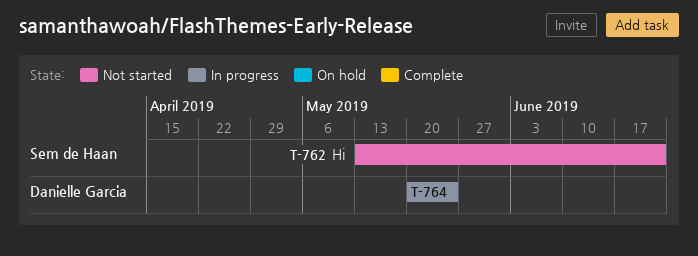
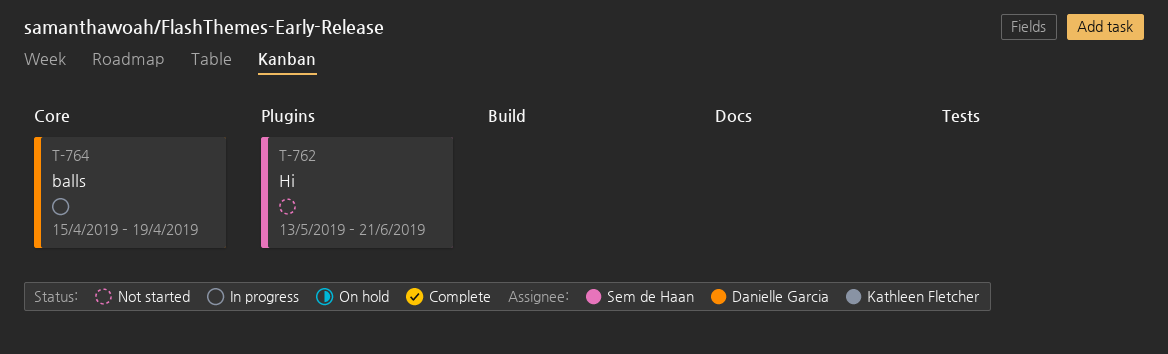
T-764, start: May 20 -> Apr 15
T-764, due: May 24 -> Apr 19

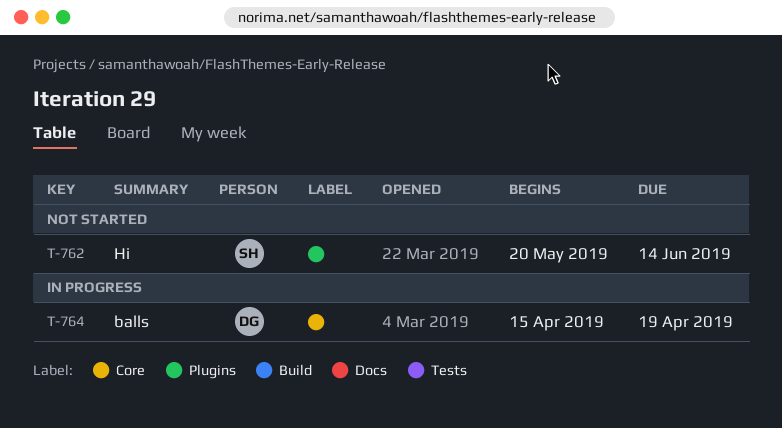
T-762, start: May 13 -> May 20
T-762, due: Jun 21 -> Jun 14

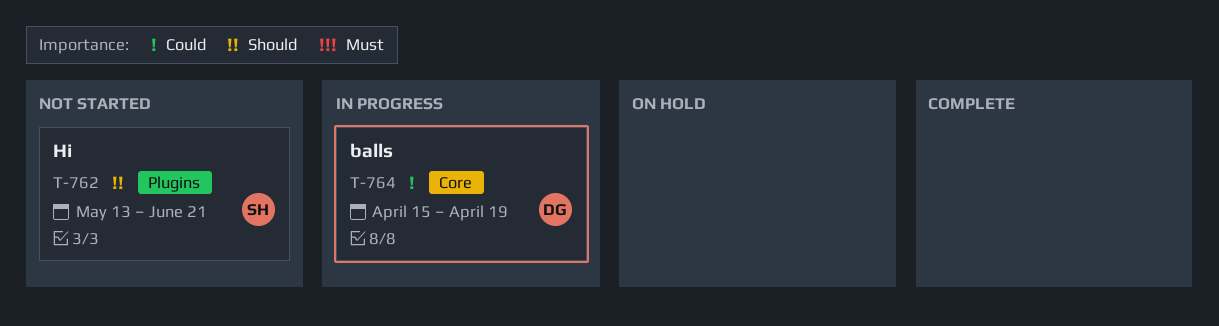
T-762, start: May 20 -> May 13
T-762, due: Jun 14 -> Jun 21

